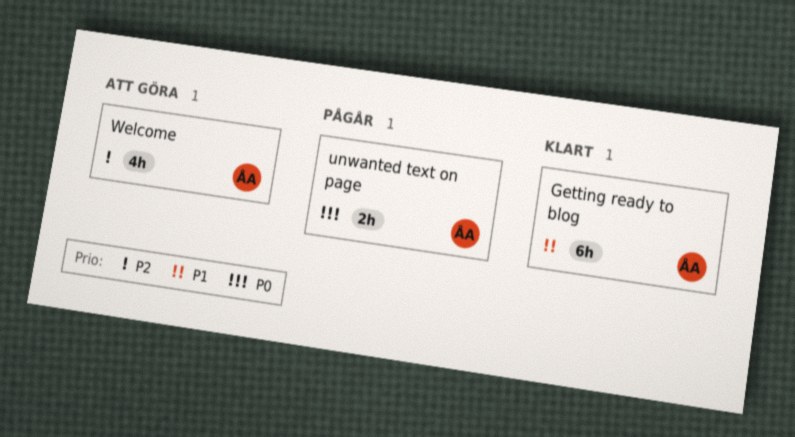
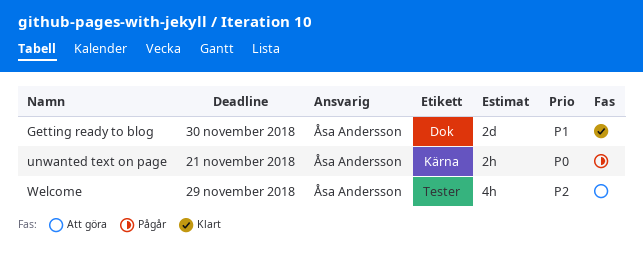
Getting ready to blog, estimate: 6h -> 2d

